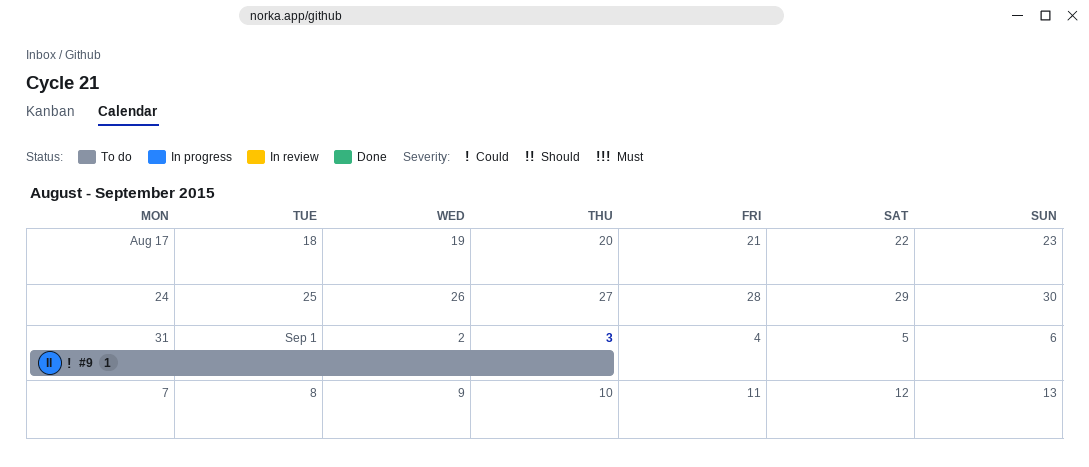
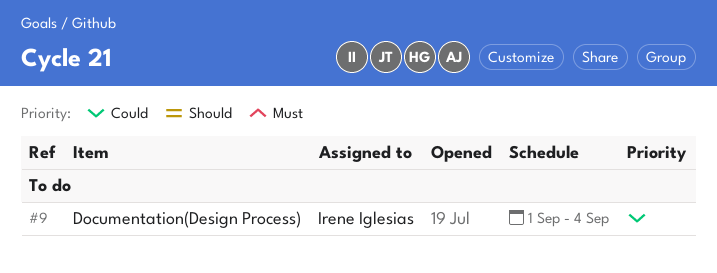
#9, start: Aug 31 -> Sep 1
#9, due: Sep 3 -> Sep 4

